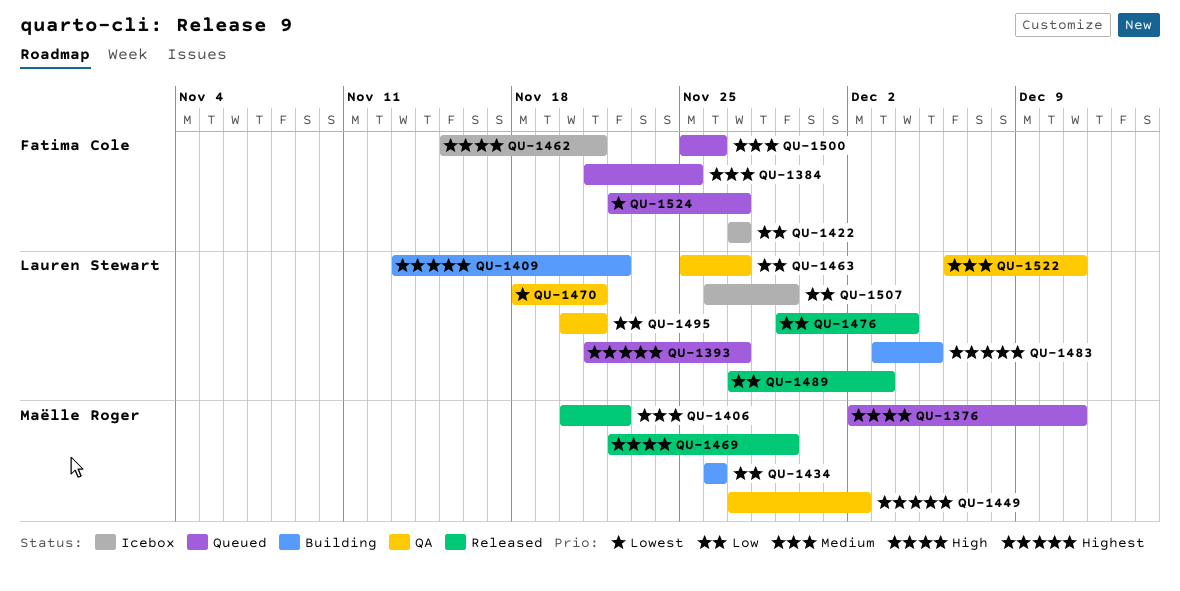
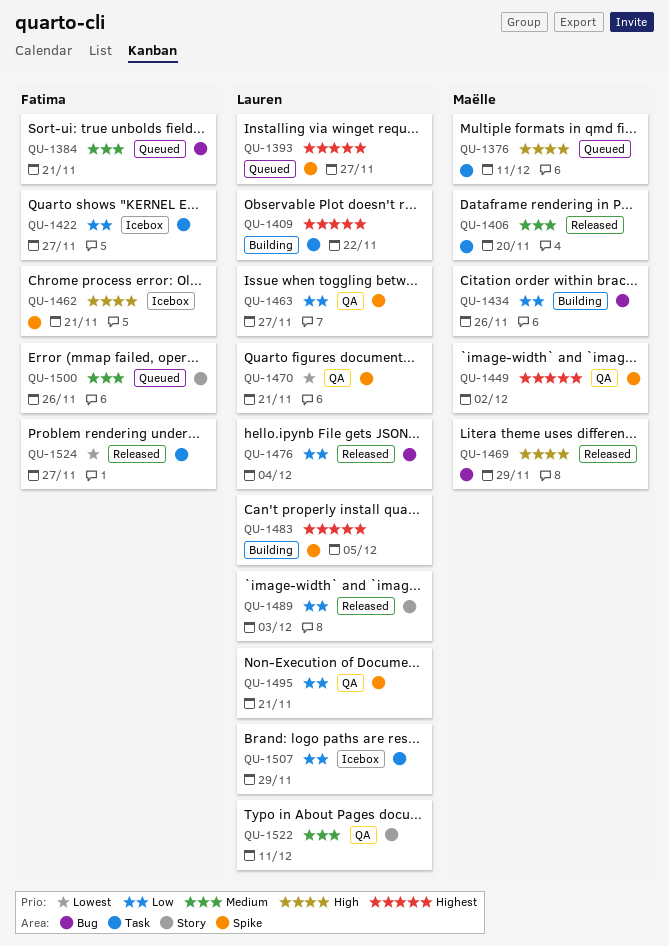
QU-1384, due: Nov 25 -> Nov 21
QU-1406, due: Nov 22 -> Nov 20
QU-1524, status: Queued -> Released

